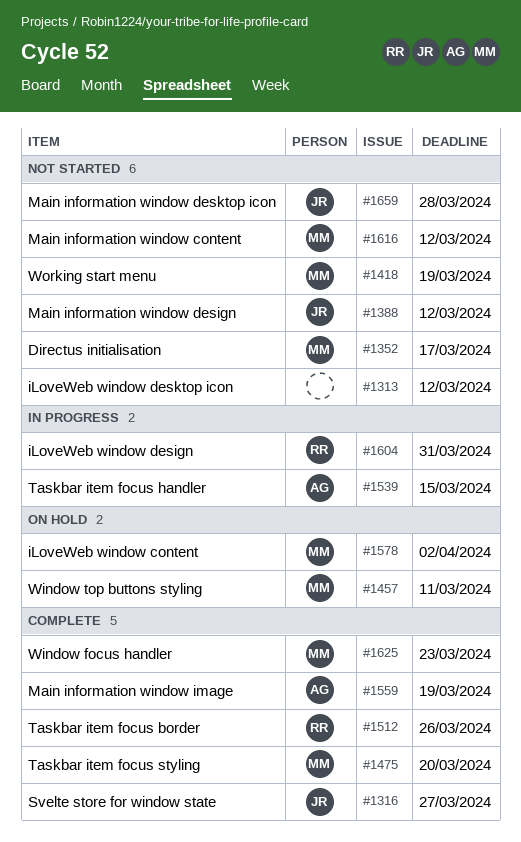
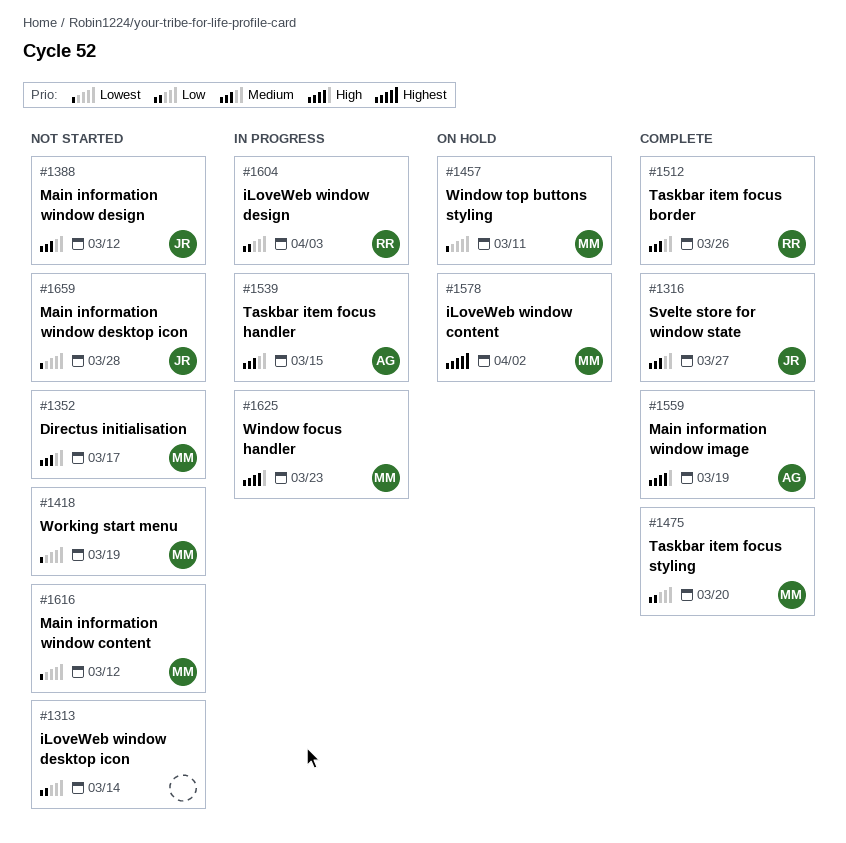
#1313, due: Mar 12 -> Mar 14
#1604, due: Mar 31 -> Apr 3
#1625, status: Complete -> In progress

